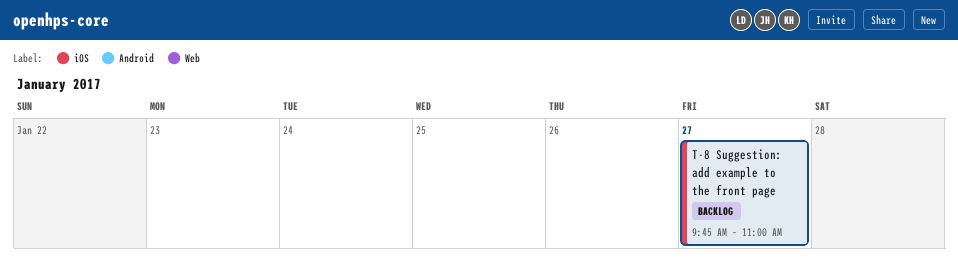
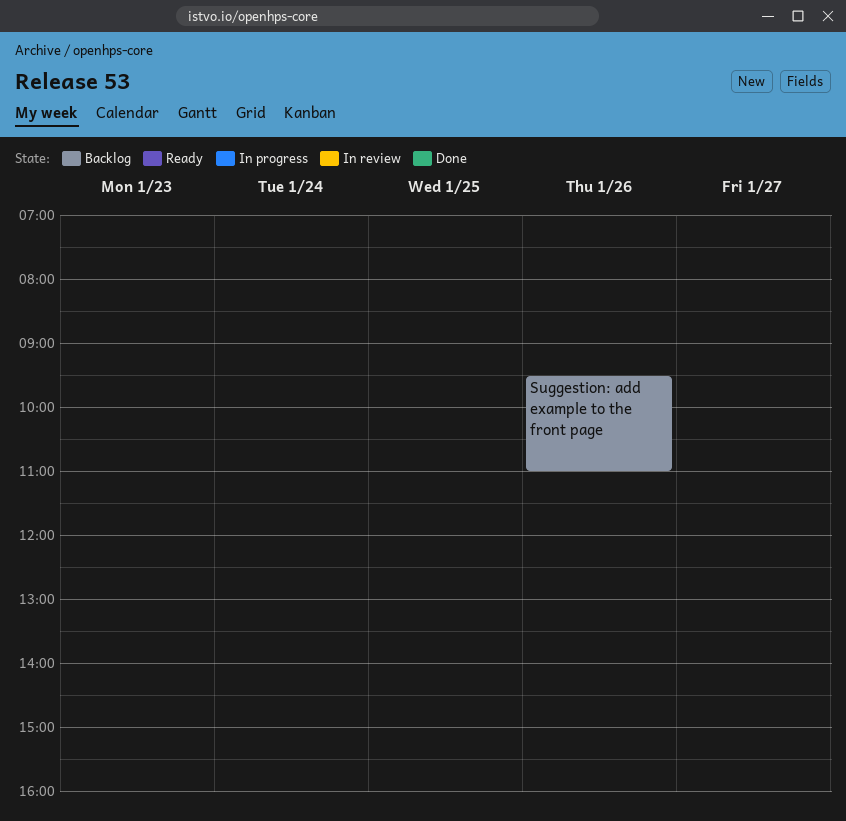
Suggestion: add example to the front page, day: Jan 27 -> Jan 26
Suggestion: add example to the front page, begins: 09:45 -> 09:30

